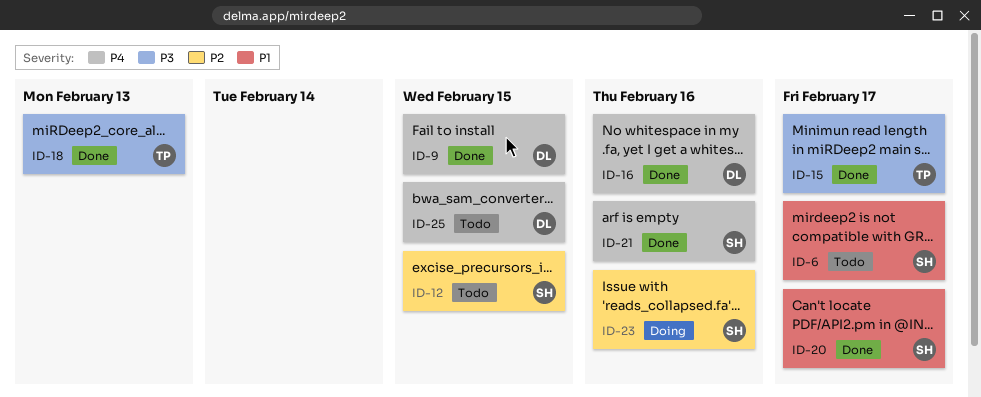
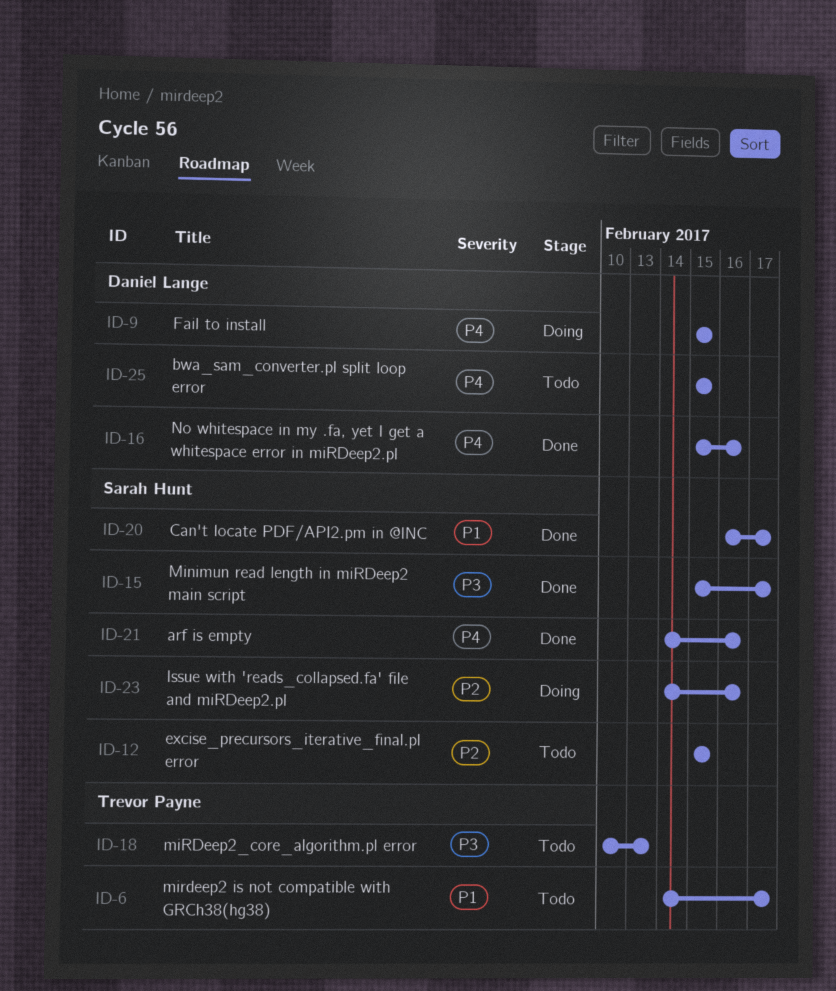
ID-6, owner: Sarah Hunt -> Trevor Payne
ID-9, status: Done -> Doing
ID-15, owner: Trevor Payne -> Sarah Hunt
ID-18, status: Done -> Todo

